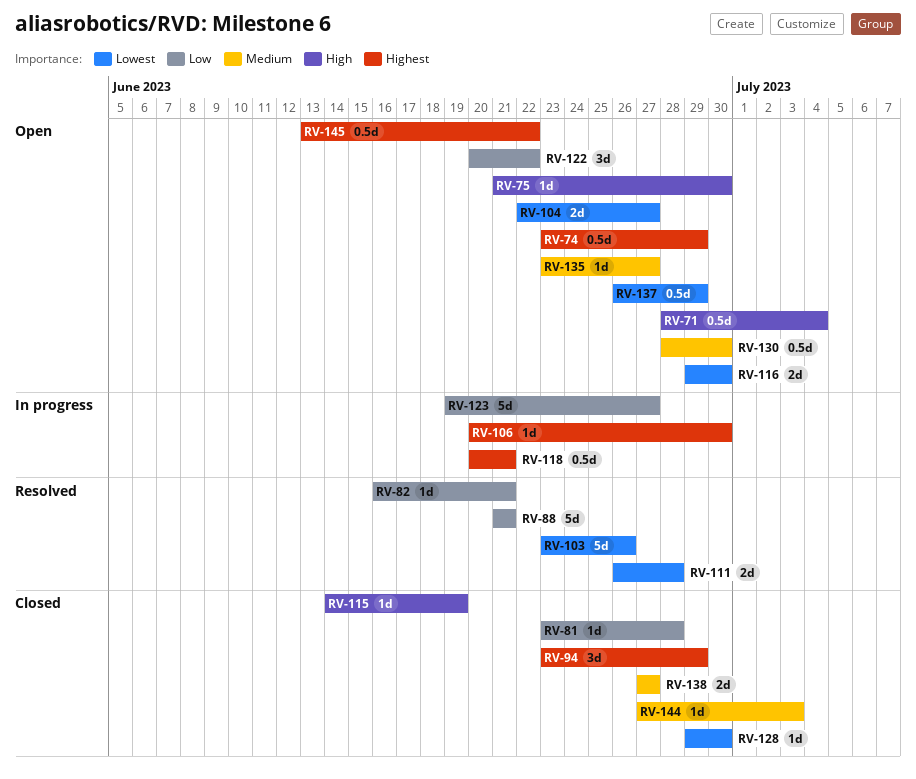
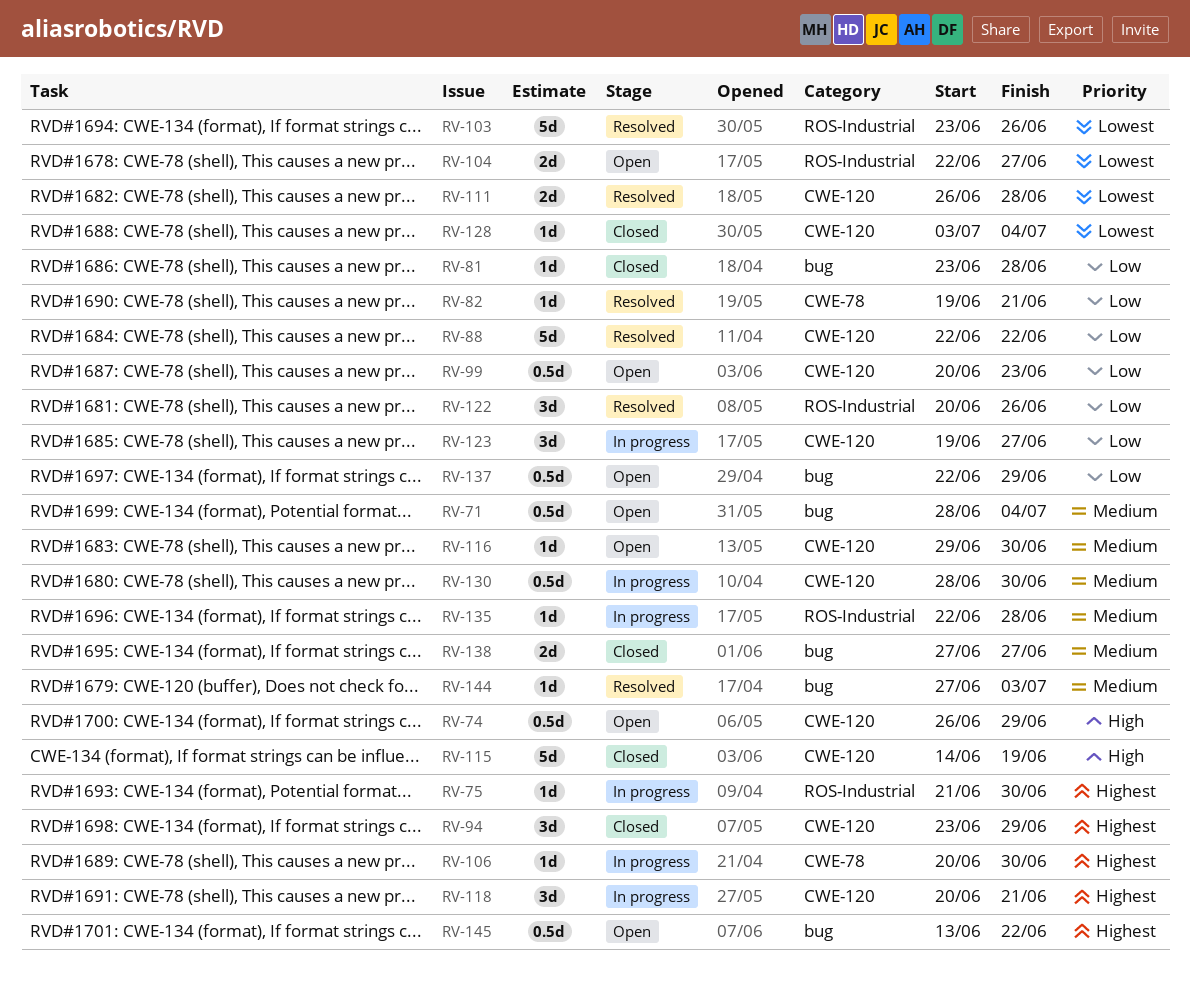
RV-71, priority: High -> Medium
RV-74, priority: Highest -> High
RV-74, start: Jun 23 -> Jun 26
RV-75, status: Open -> In progress
RV-75, priority: High -> Highest
RV-82, start: Jun 16 -> Jun 19
RV-88, start: Jun 21 -> Jun 22
RV-88, due: Jun 21 -> Jun 22
RV-99: none -> present
RV-115, estimate: 1d -> 5d
RV-116, priority: Lowest -> Medium
RV-116, estimate: 2d -> 1d
RV-118, estimate: 0.5d -> 3d
RV-122, status: Open -> Resolved
RV-122, due: Jun 22 -> Jun 26
RV-123, estimate: 5d -> 3d
RV-128, start: Jun 29 -> Jul 3
RV-128, due: Jun 30 -> Jul 4
RV-130, status: Open -> In progress
RV-135, status: Open -> In progress
RV-135, start: Jun 23 -> Jun 22
RV-135, due: Jun 27 -> Jun 28
RV-137, priority: Lowest -> Low
RV-137, start: Jun 26 -> Jun 22
RV-144, status: Closed -> Resolved

